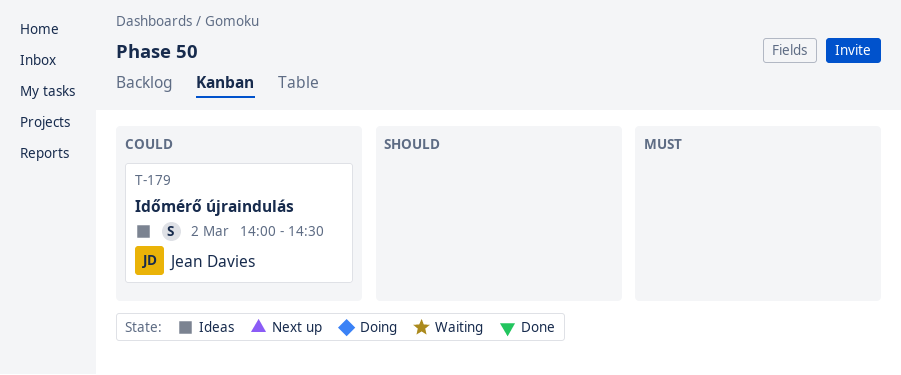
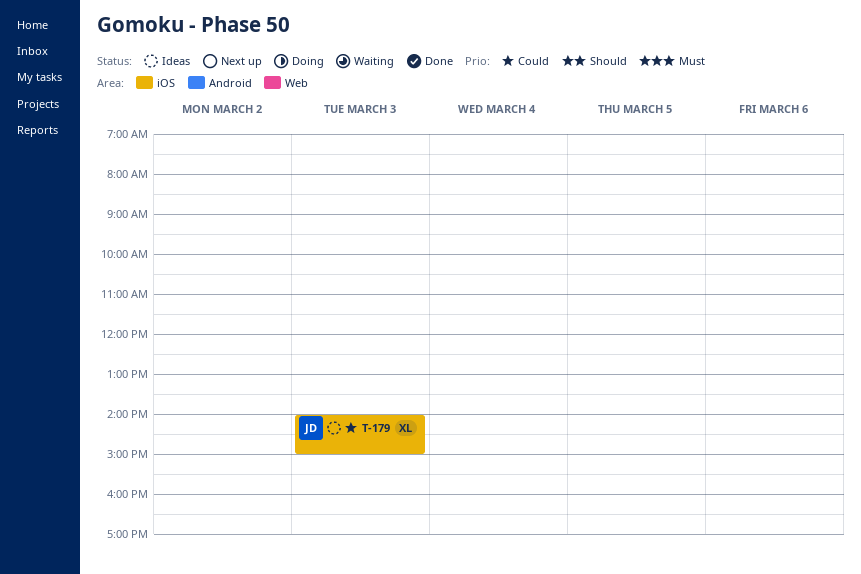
T-179, estimate: S -> XL
T-179, day: Mar 2 -> Mar 3
T-179, ends: 14:30 -> 15:00

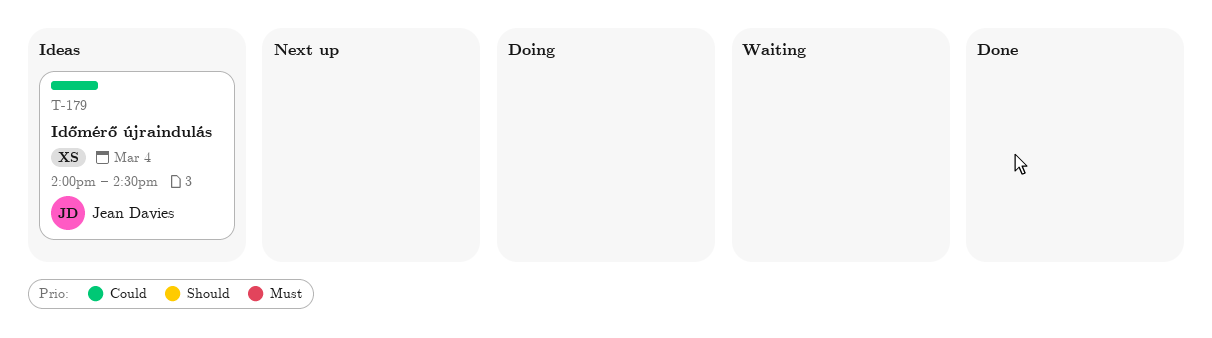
T-179, estimate: XL -> XS
T-179, day: Mar 3 -> Mar 4
T-179, ends: 15:00 -> 14:30

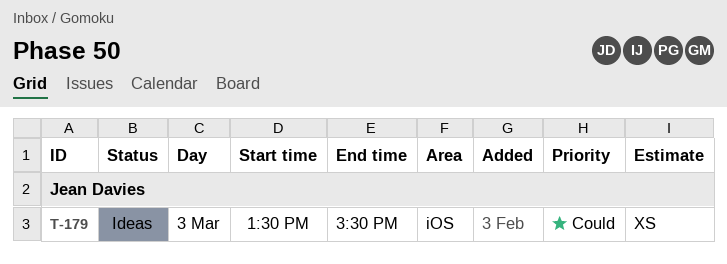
T-179, day: Mar 4 -> Mar 3
T-179, begins: 14:00 -> 13:30
T-179, ends: 14:30 -> 15:30

